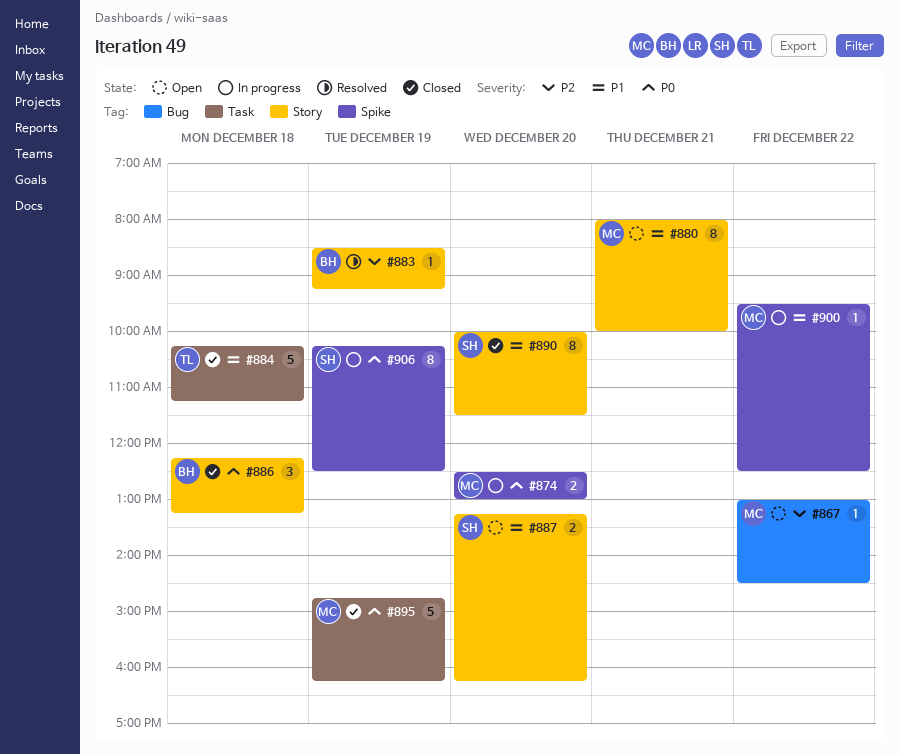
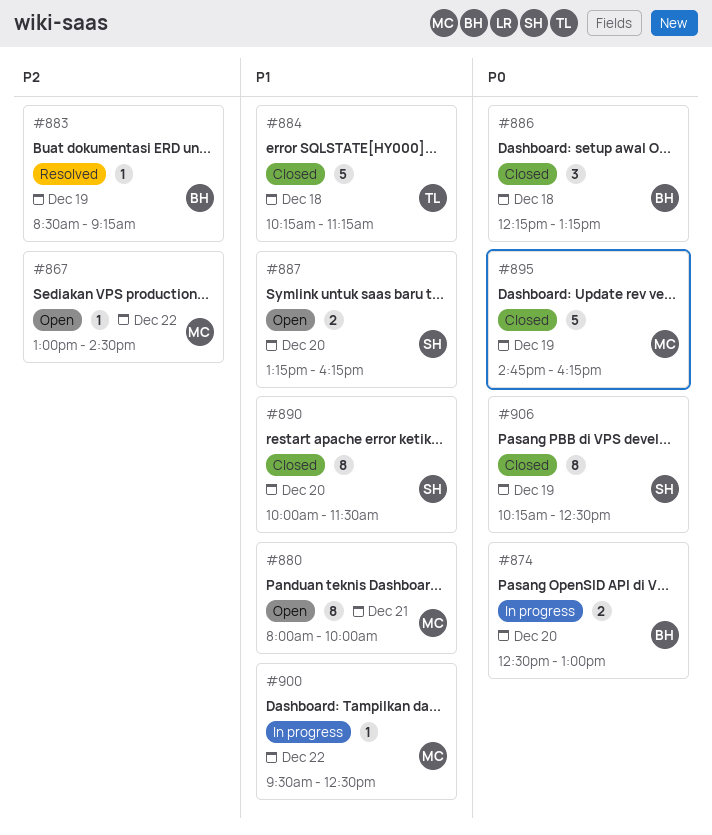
#874, owner: MC -> BH
#906, status: In progress -> Closed

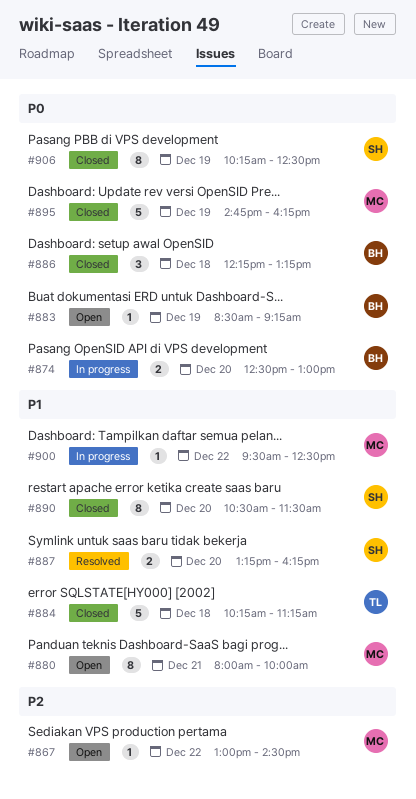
#883, status: Resolved -> Open
#883, priority: P2 -> P0
#887, status: Open -> Resolved
#890, begins: 10:00 -> 10:30

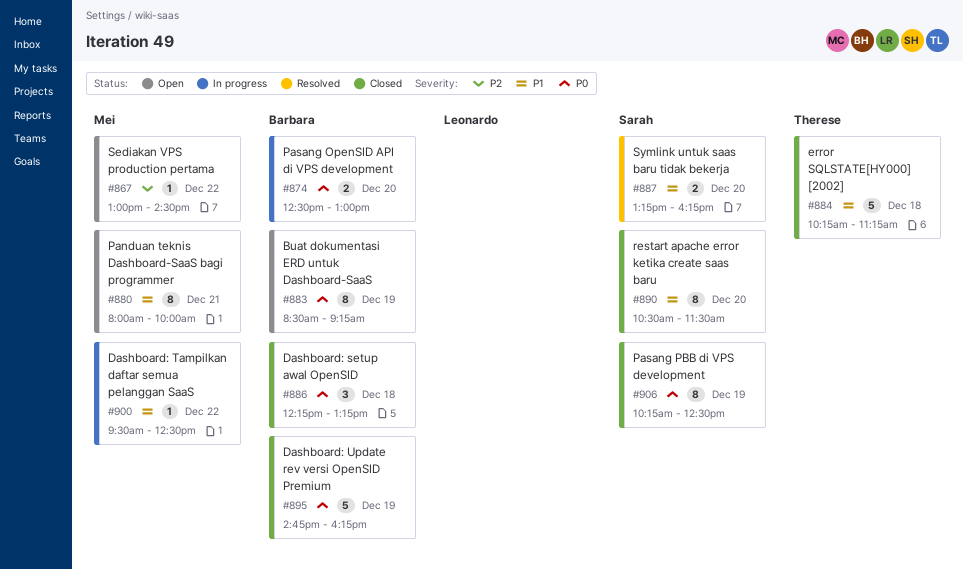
#883, estimate: 1 -> 8
#895, owner: Mei -> Barbara

